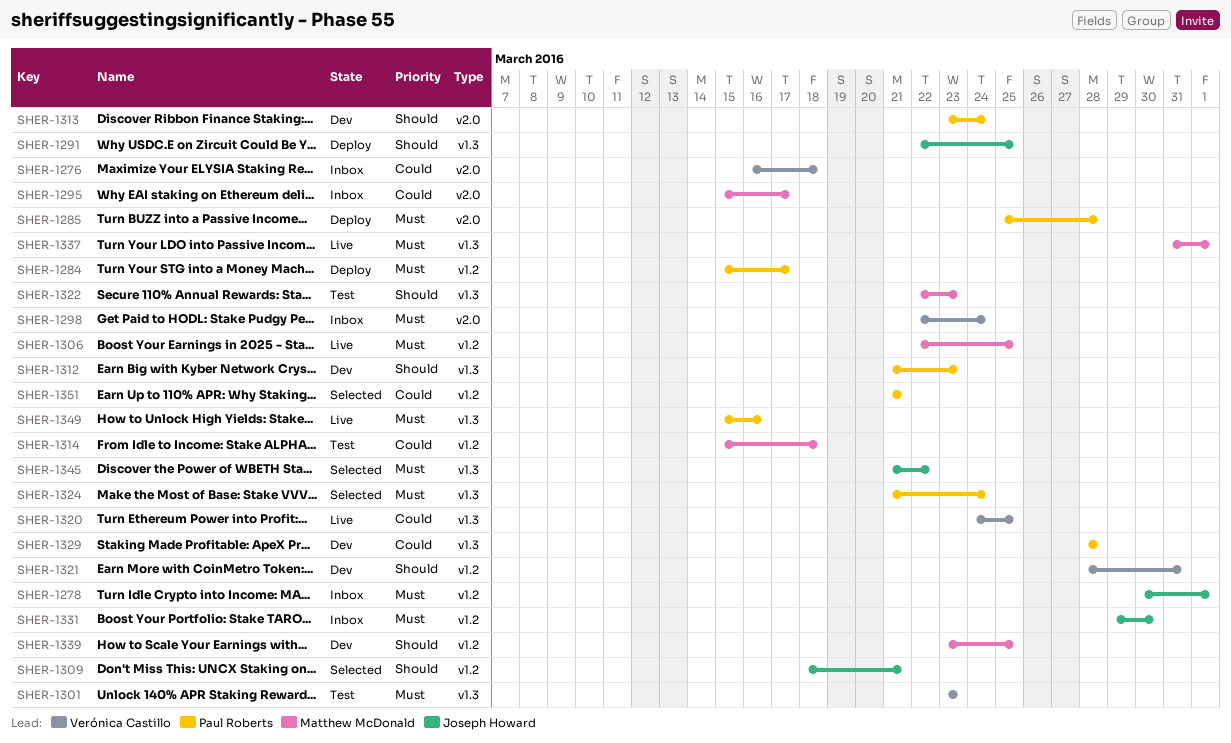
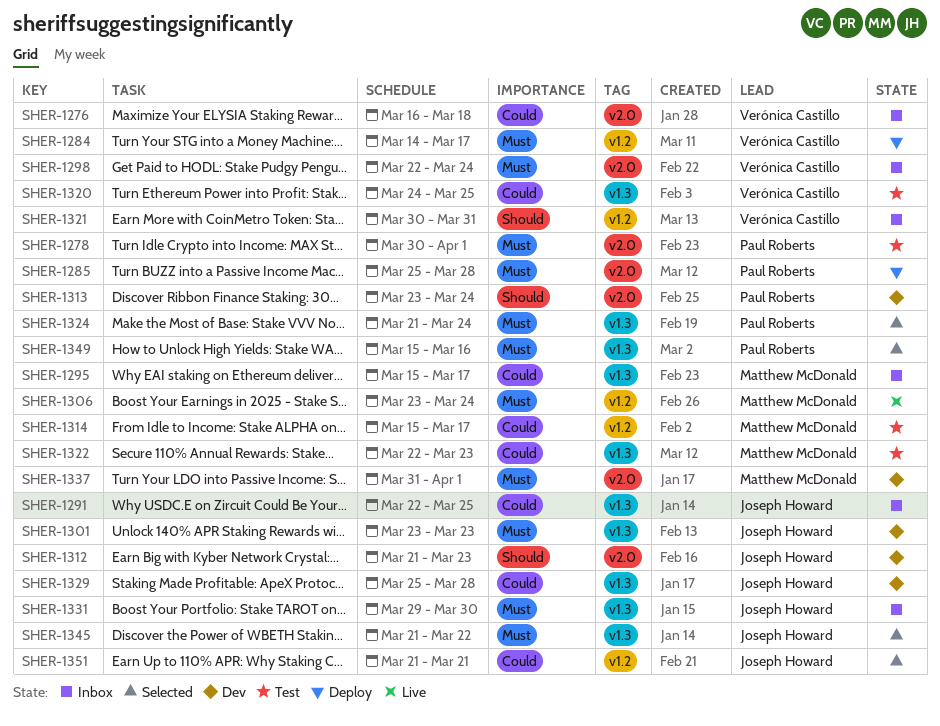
SHER-1278, status: Inbox -> Test
SHER-1278, owner: Joseph Howard -> Paul Roberts
SHER-1278, label: v1.2 -> v2.0
SHER-1284, owner: Paul Roberts -> Verónica Castillo
SHER-1284, start: Mar 15 -> Mar 14
SHER-1291, status: Deploy -> Inbox
SHER-1291, priority: Should -> Could
SHER-1295, label: v2.0 -> v1.3
SHER-1301, status: Test -> Dev
SHER-1301, owner: Verónica Castillo -> Joseph Howard
SHER-1306, start: Mar 22 -> Mar 23
SHER-1306, due: Mar 25 -> Mar 24
SHER-1309: present -> none
SHER-1312, owner: Paul Roberts -> Joseph Howard
SHER-1312, label: v1.3 -> v2.0
SHER-1314, due: Mar 18 -> Mar 17
SHER-1320, status: Live -> Test
SHER-1321, status: Dev -> Inbox
SHER-1321, start: Mar 28 -> Mar 30
SHER-1322, priority: Should -> Could
SHER-1329, owner: Paul Roberts -> Joseph Howard
SHER-1329, start: Mar 28 -> Mar 25
SHER-1331, label: v1.2 -> v1.3
SHER-1337, status: Live -> Dev
SHER-1337, label: v1.3 -> v2.0
SHER-1339: present -> none
SHER-1349, status: Live -> Selected
SHER-1351, owner: Paul Roberts -> Joseph Howard

